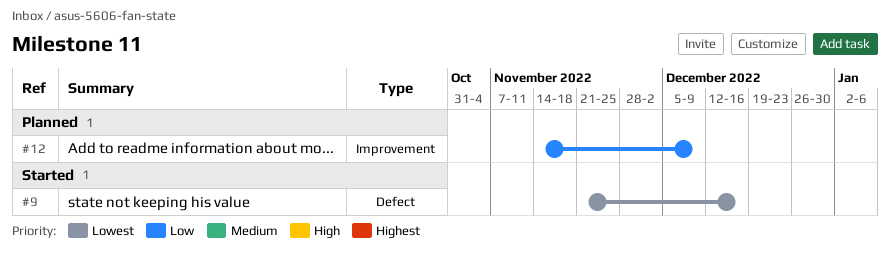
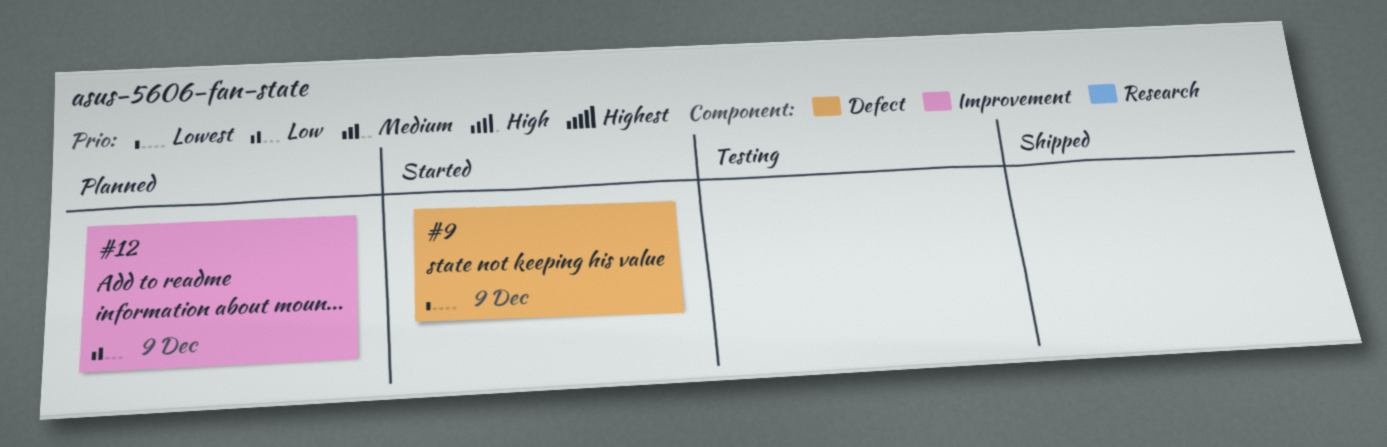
#9, due: Dec 16 -> Dec 9

